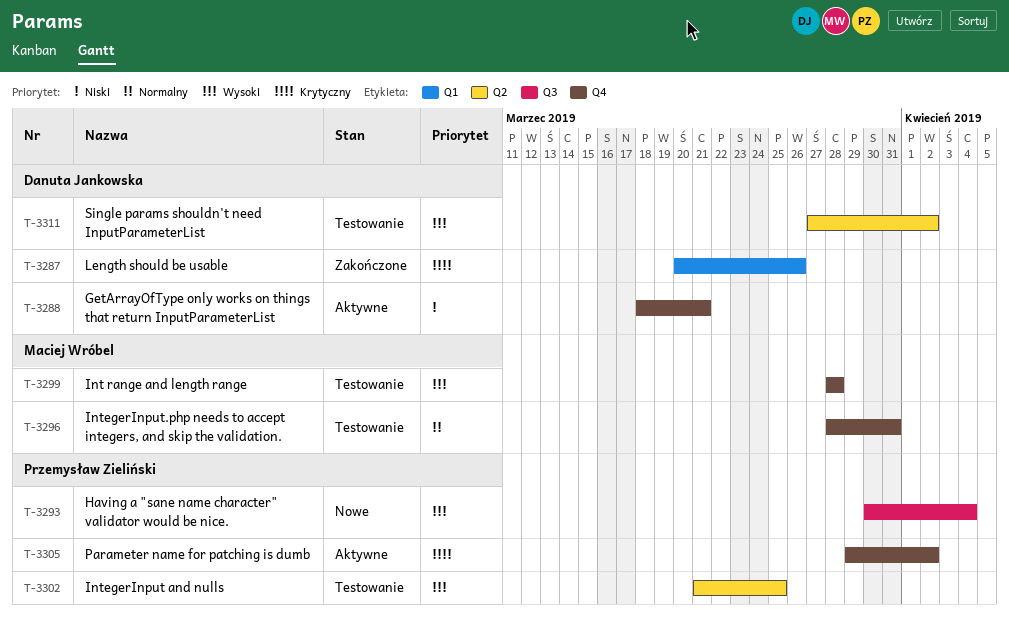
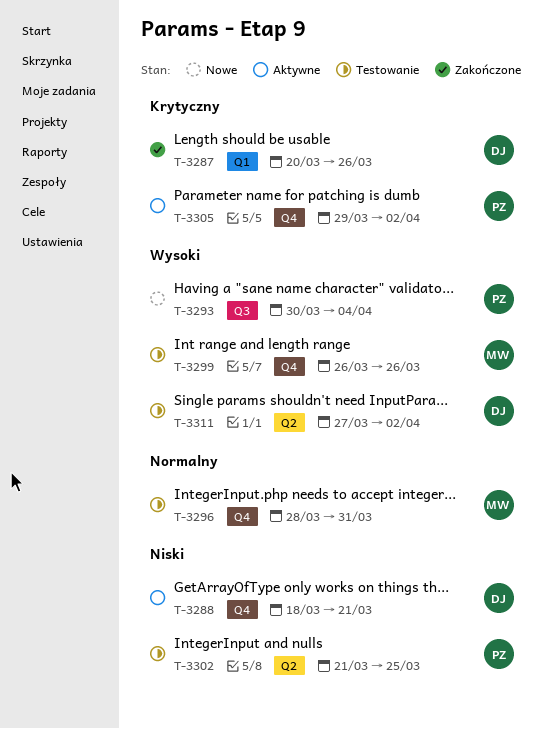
T-3299, start: Mar 28 -> Mar 26
T-3299, due: Mar 28 -> Mar 26
T-3302, priority: Wysoki -> Niski

